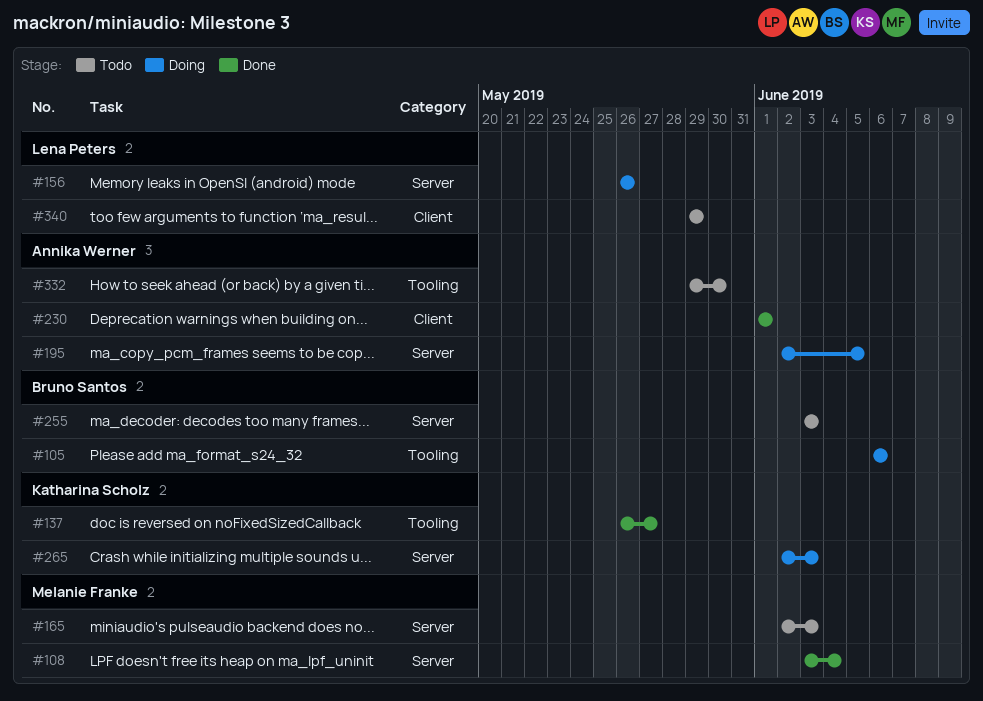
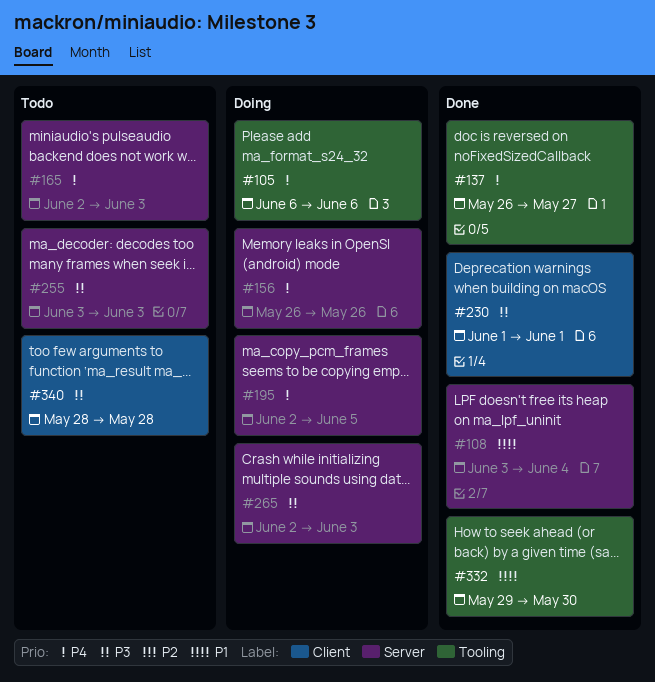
#332, status: Todo -> Done
#340, start: May 29 -> May 28
#340, due: May 29 -> May 28

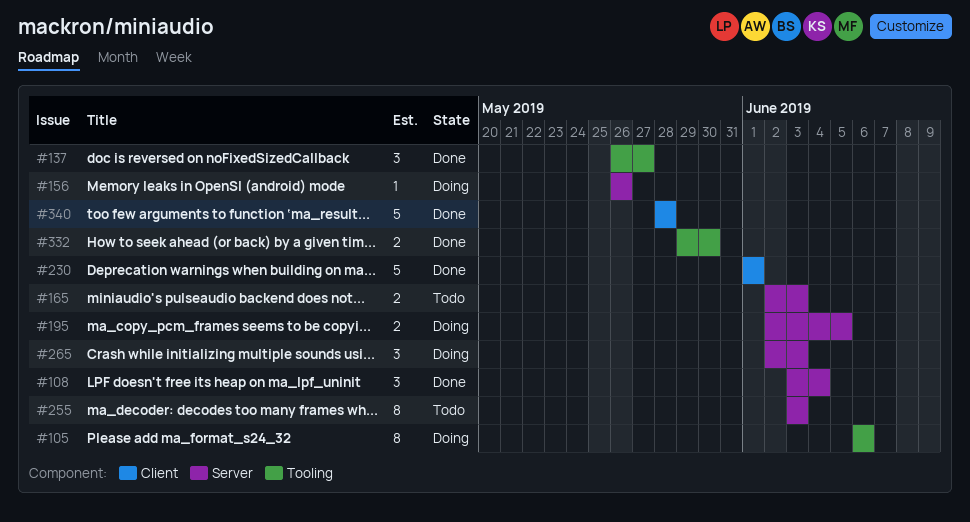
#340, status: Todo -> Done

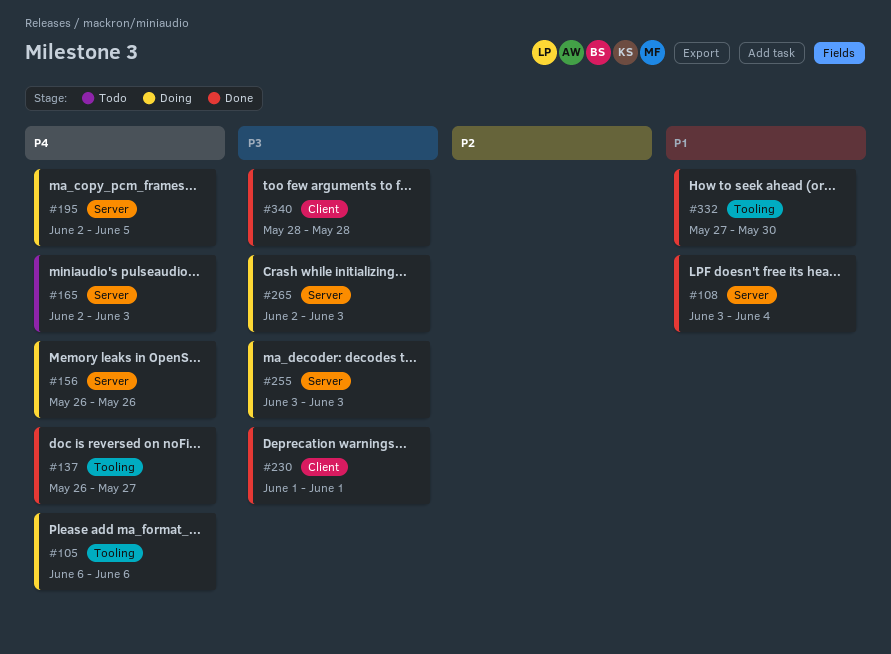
#255, status: Todo -> Doing
#332, start: May 29 -> May 27

